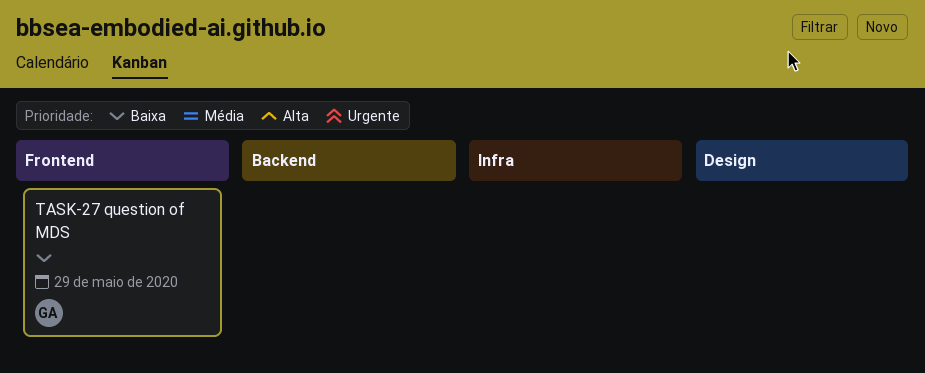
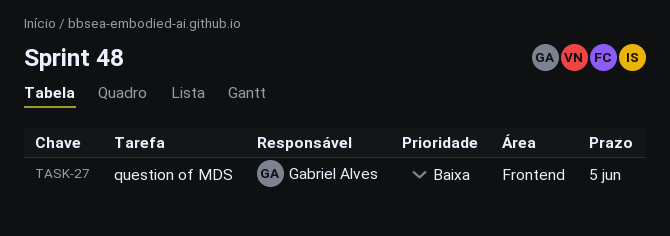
TASK-27, due: May 29 -> Jun 5

